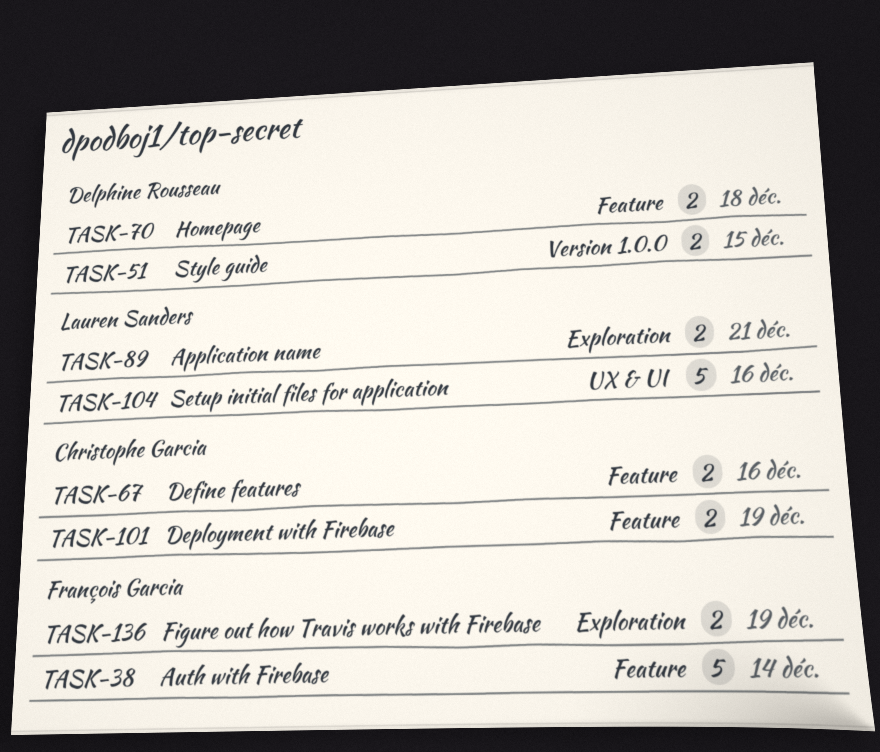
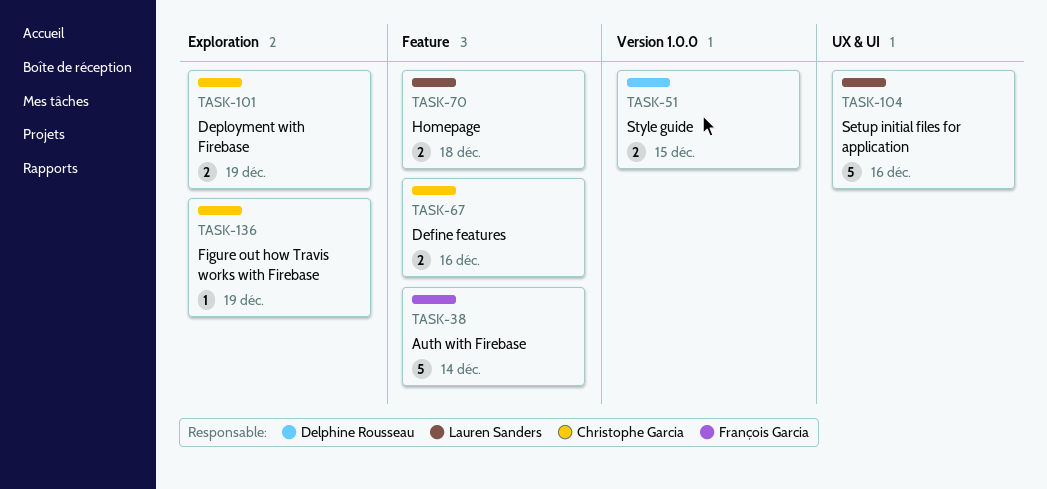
TASK-70, owner: Delphine Rousseau -> Lauren Sanders
TASK-89: present -> none
TASK-101, label: Feature -> Exploration
TASK-136, owner: François Garcia -> Christophe Garcia
TASK-136, estimate: 2 -> 1

